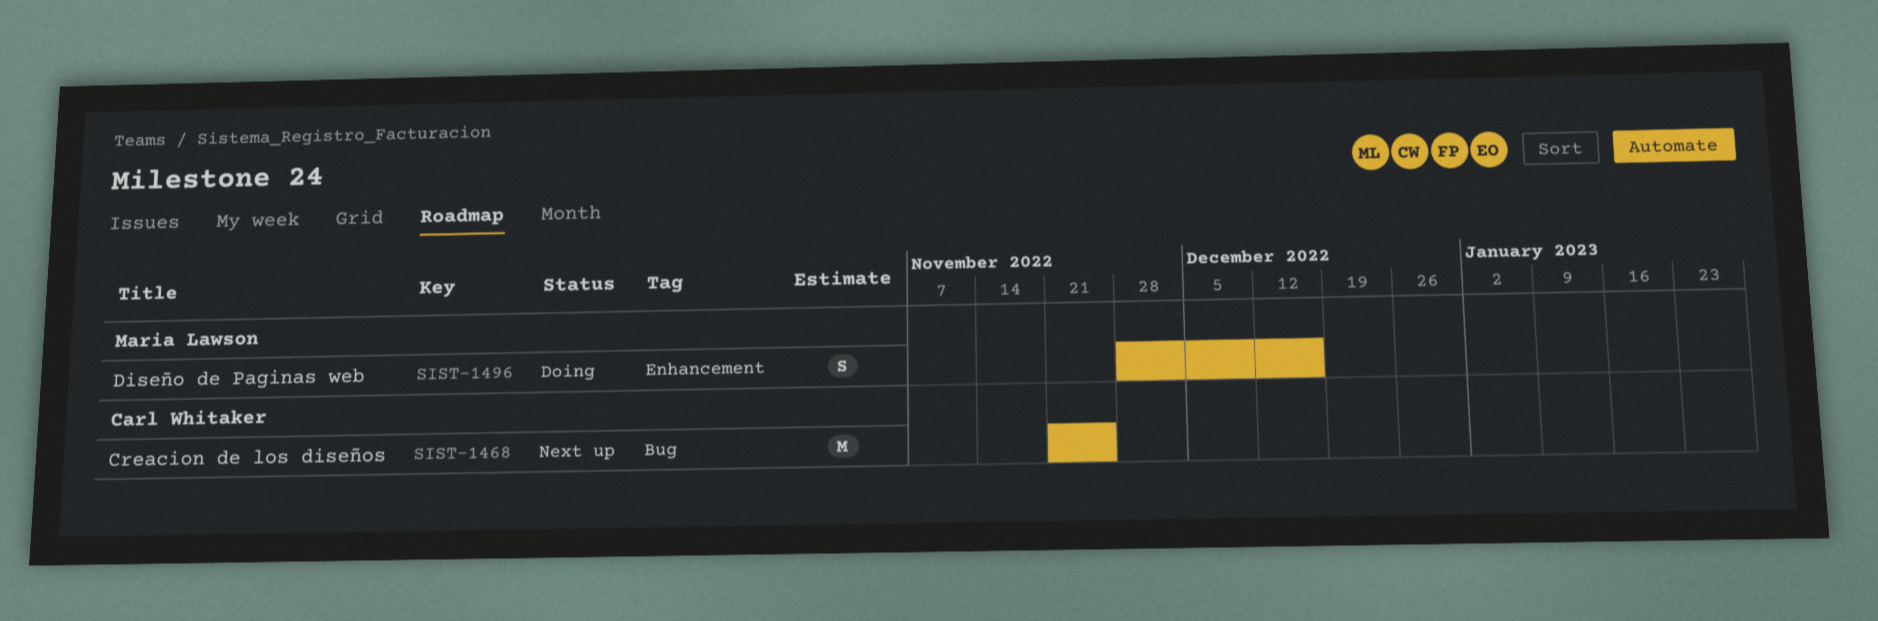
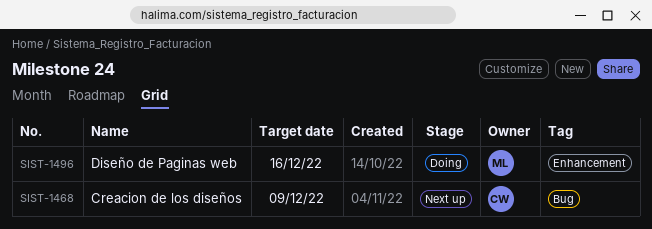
SIST-1468, due: Nov 25 -> Dec 9

